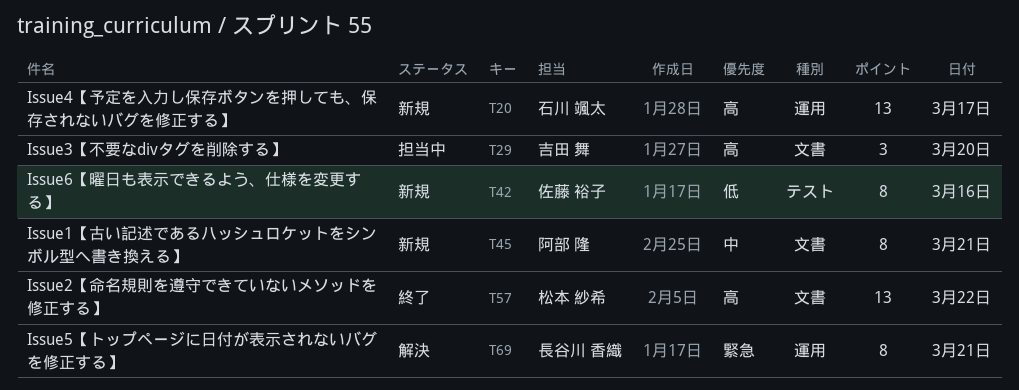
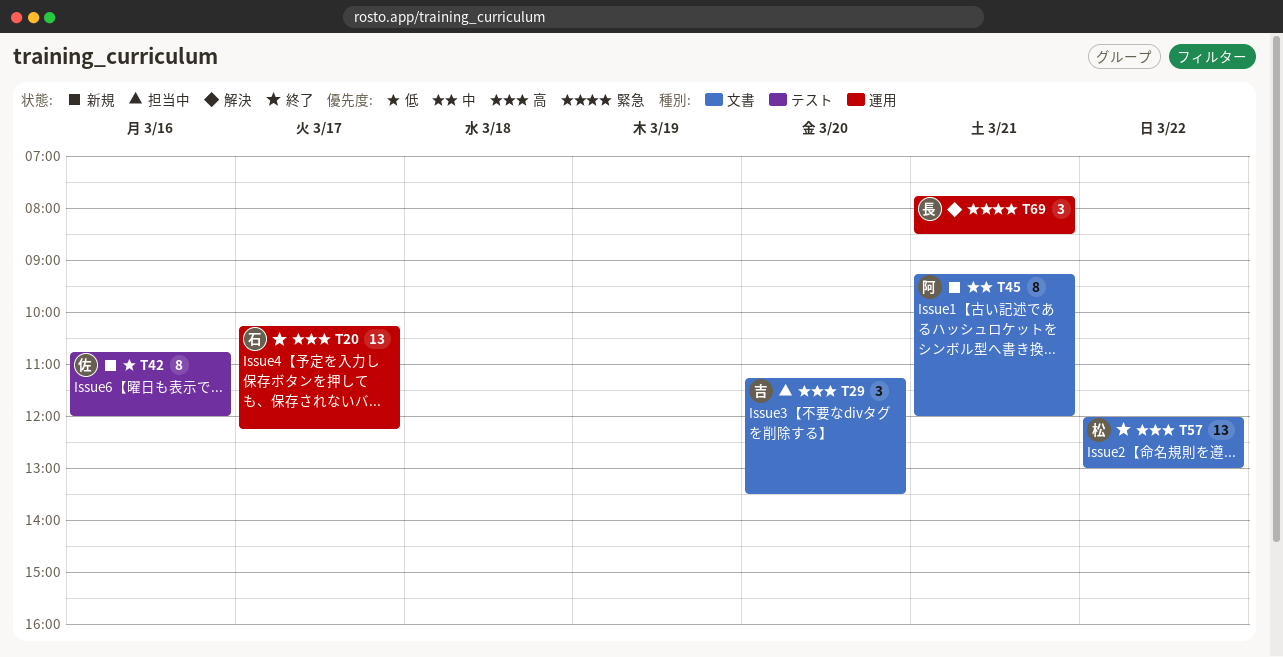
T20, status: 新規 -> 終了
T69, estimate: 8 -> 3

